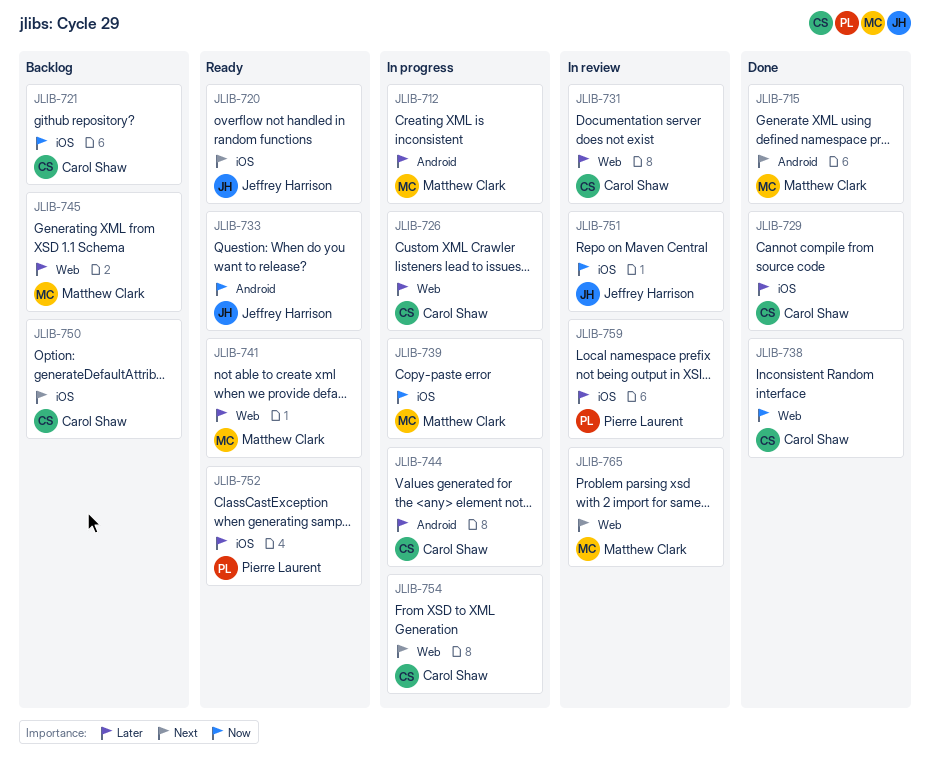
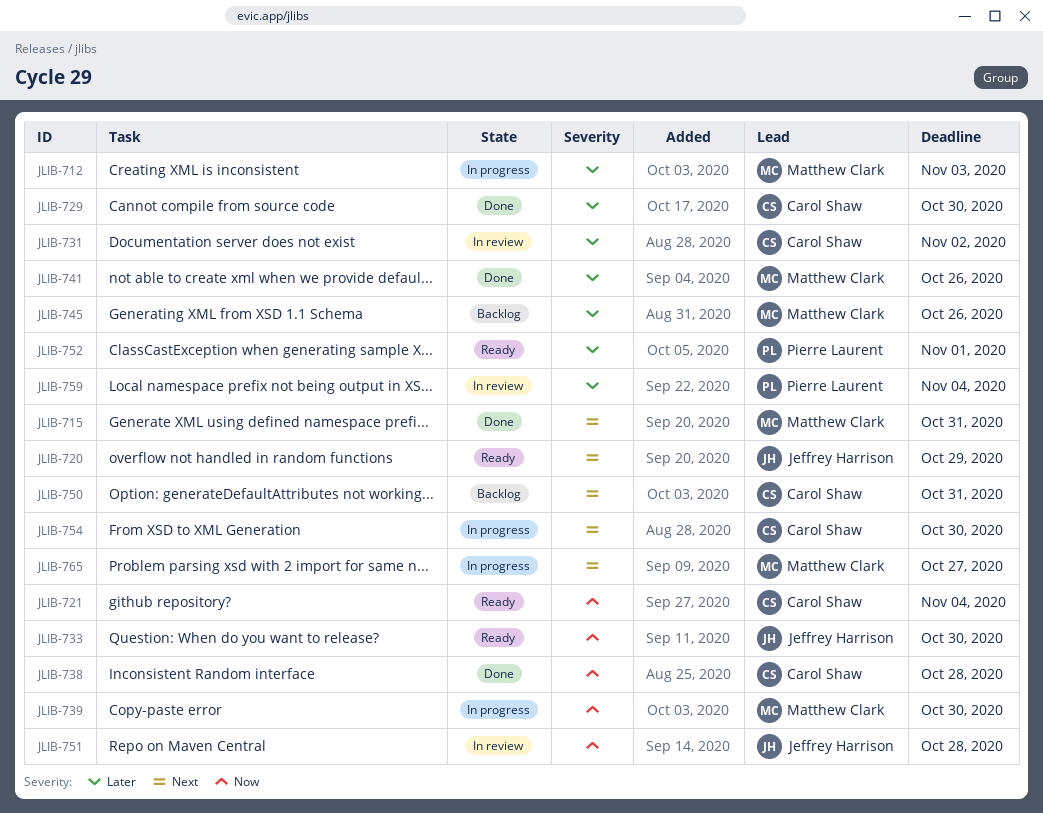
JLIB-721, status: Backlog -> Ready
JLIB-726: present -> none
JLIB-741, status: Ready -> Done
JLIB-744: present -> none
JLIB-765, status: In review -> In progress

